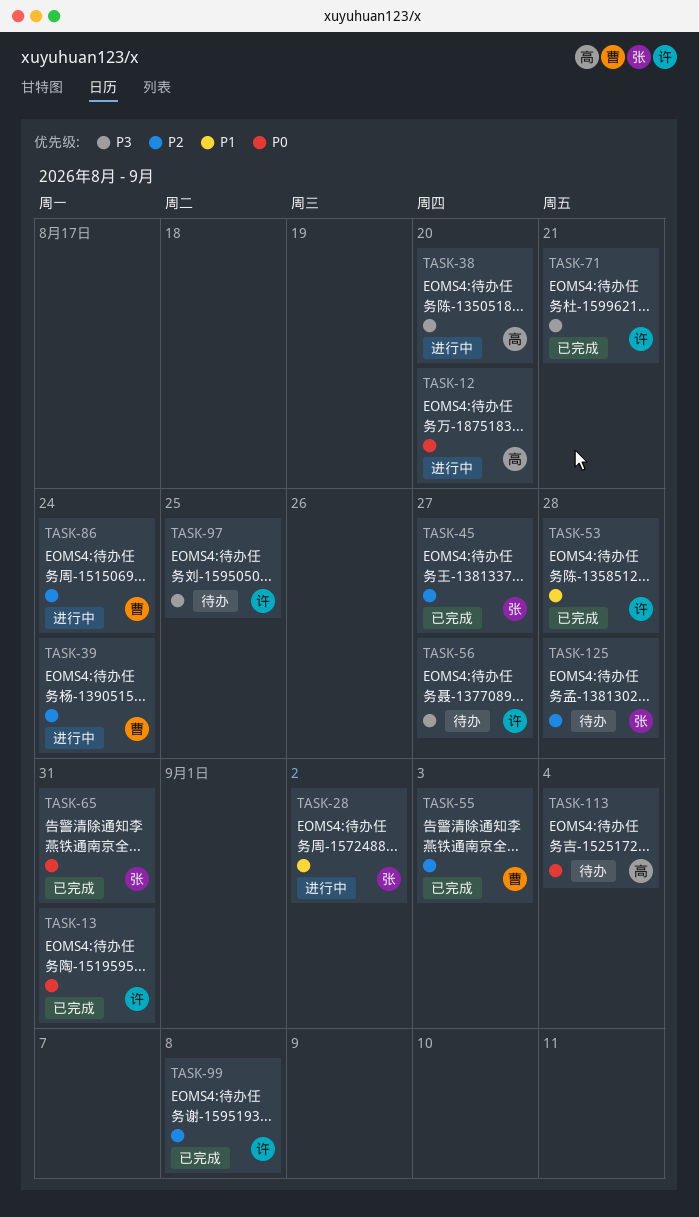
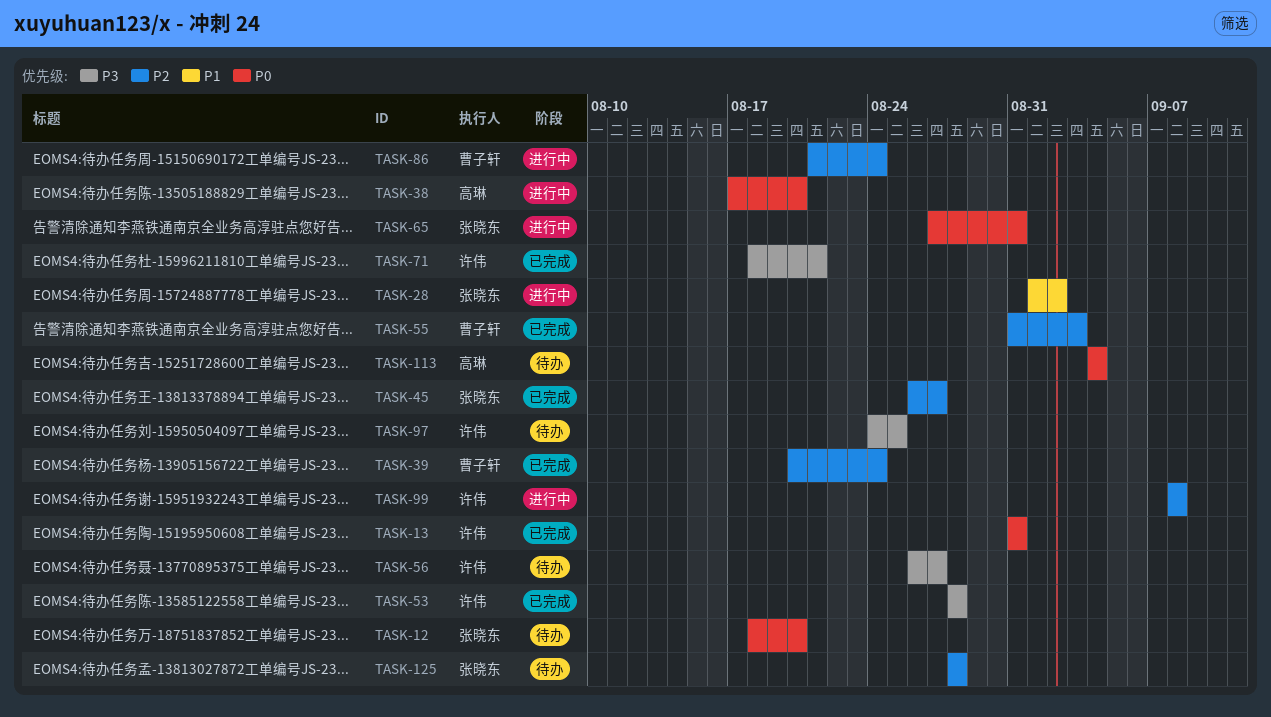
TASK-12, status: 进行中 -> 待办
TASK-12, owner: 高琳 -> 张晓东
TASK-38, priority: P3 -> P0
TASK-39, status: 进行中 -> 已完成
TASK-53, priority: P1 -> P3
TASK-65, status: 已完成 -> 进行中
TASK-99, status: 已完成 -> 进行中

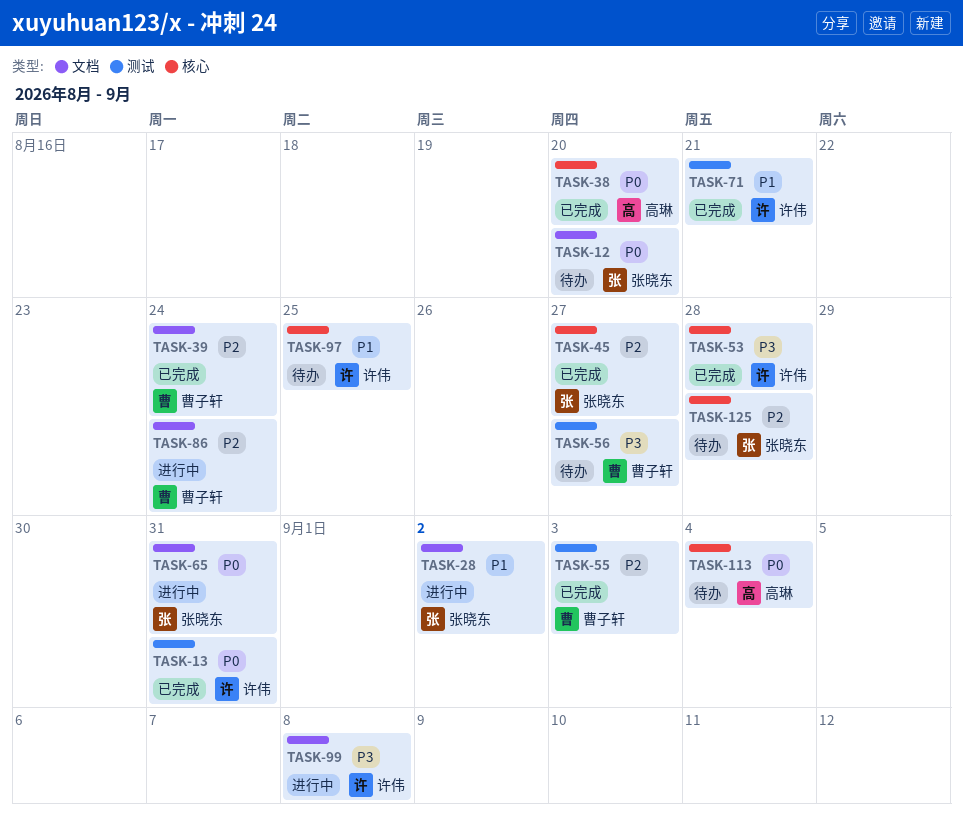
TASK-38, status: 进行中 -> 已完成
TASK-56, owner: 许伟 -> 曹子轩
TASK-71, priority: P3 -> P1
TASK-97, priority: P3 -> P1
TASK-99, priority: P2 -> P3

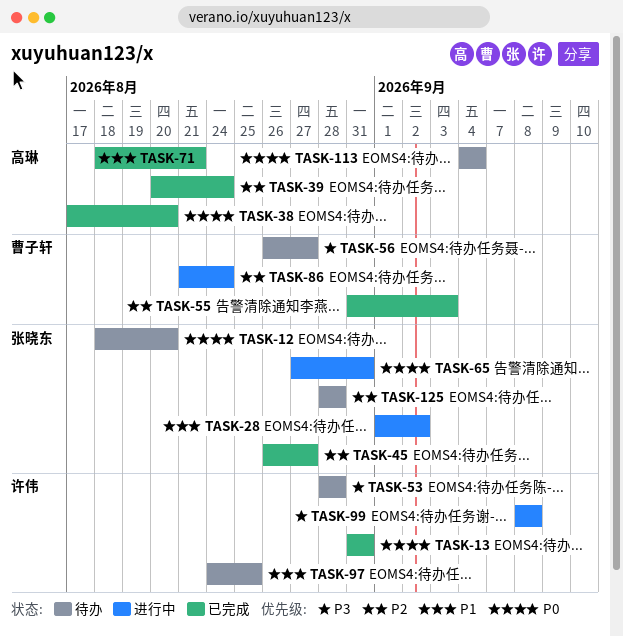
TASK-39, owner: 曹子轩 -> 高琳
TASK-53, status: 已完成 -> 待办
TASK-71, owner: 许伟 -> 高琳

